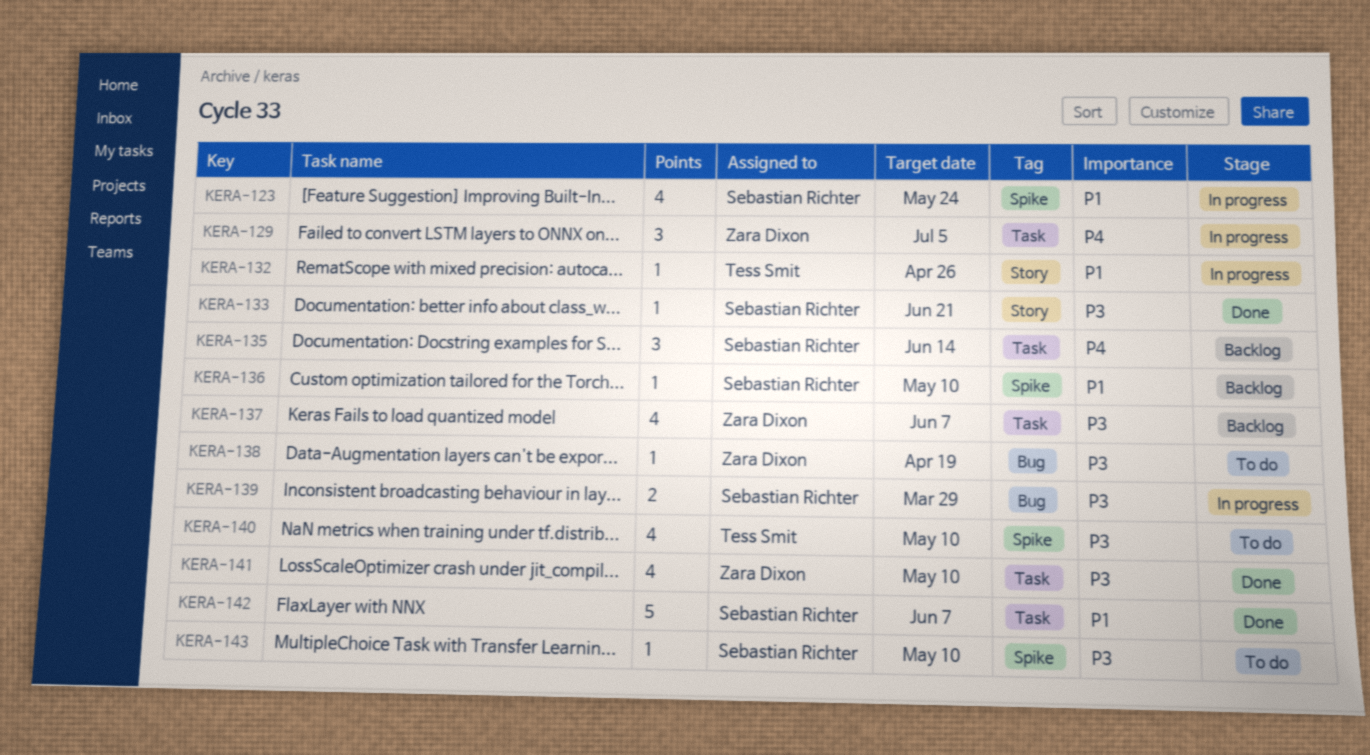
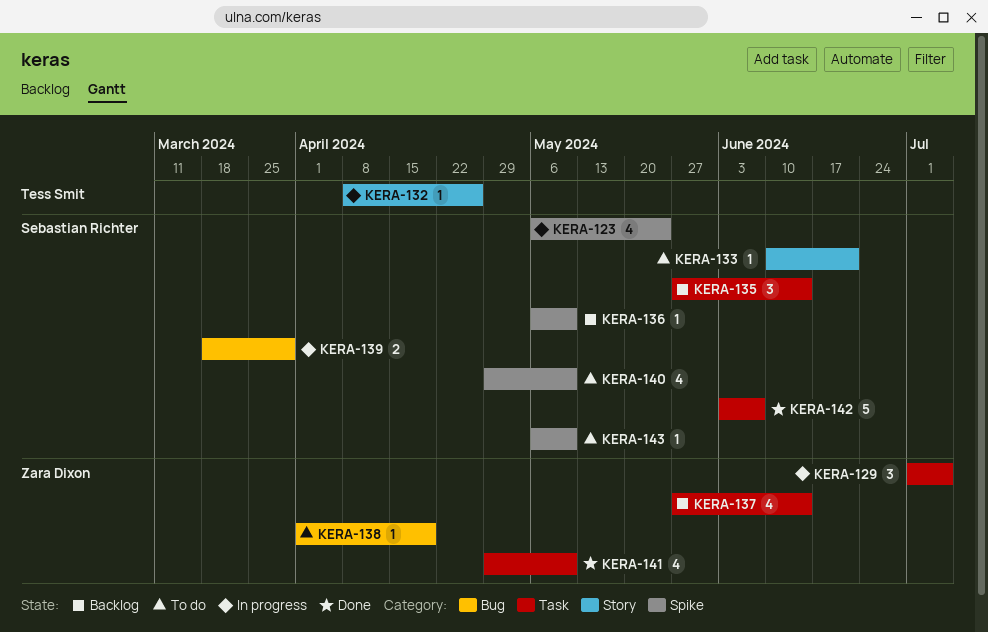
KERA-133, status: Done -> To do
KERA-137, due: Jun 7 -> Jun 14
KERA-140, owner: Tess Smit -> Sebastian Richter

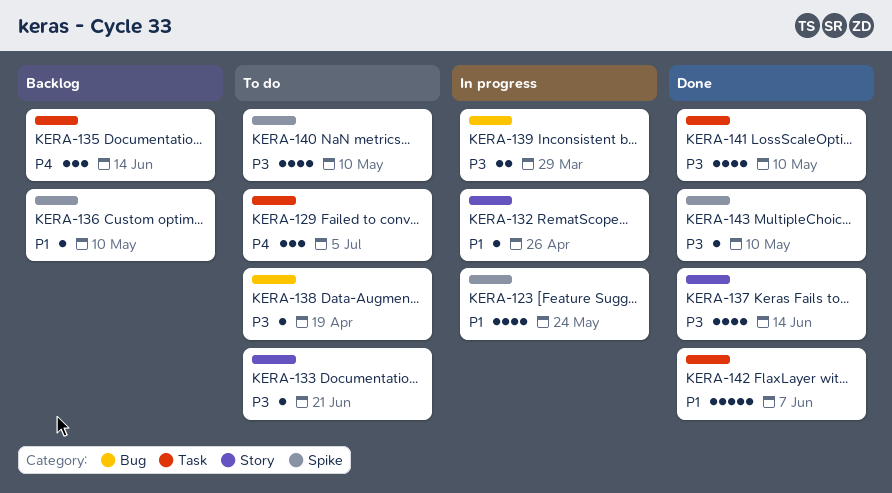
KERA-129, status: In progress -> To do
KERA-137, status: Backlog -> Done
KERA-137, label: Task -> Story
KERA-143, status: To do -> Done

